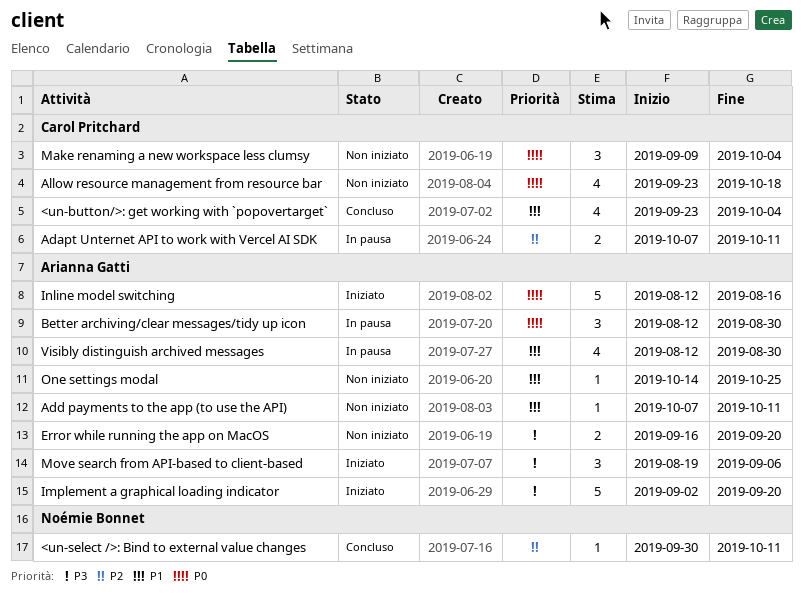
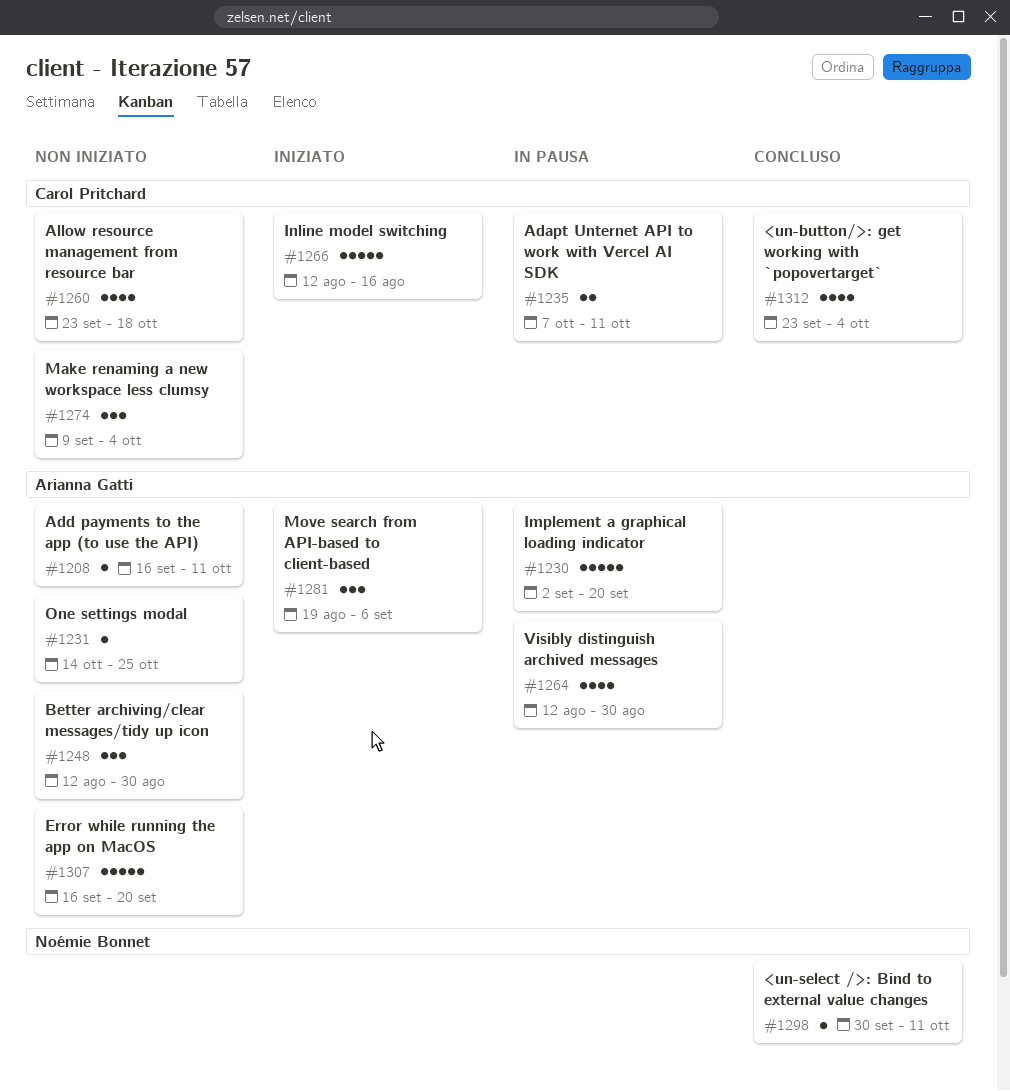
Add payments to the app (to use the API), start: Oct 7 -> Sep 16
Better archiving/clear messages/tidy up icon, status: In pausa -> Non iniziato
Error while running the app on MacOS, estimate: 2 -> 5
Implement a graphical loading indicator, status: Iniziato -> In pausa
Inline model switching, owner: Arianna Gatti -> Carol Pritchard

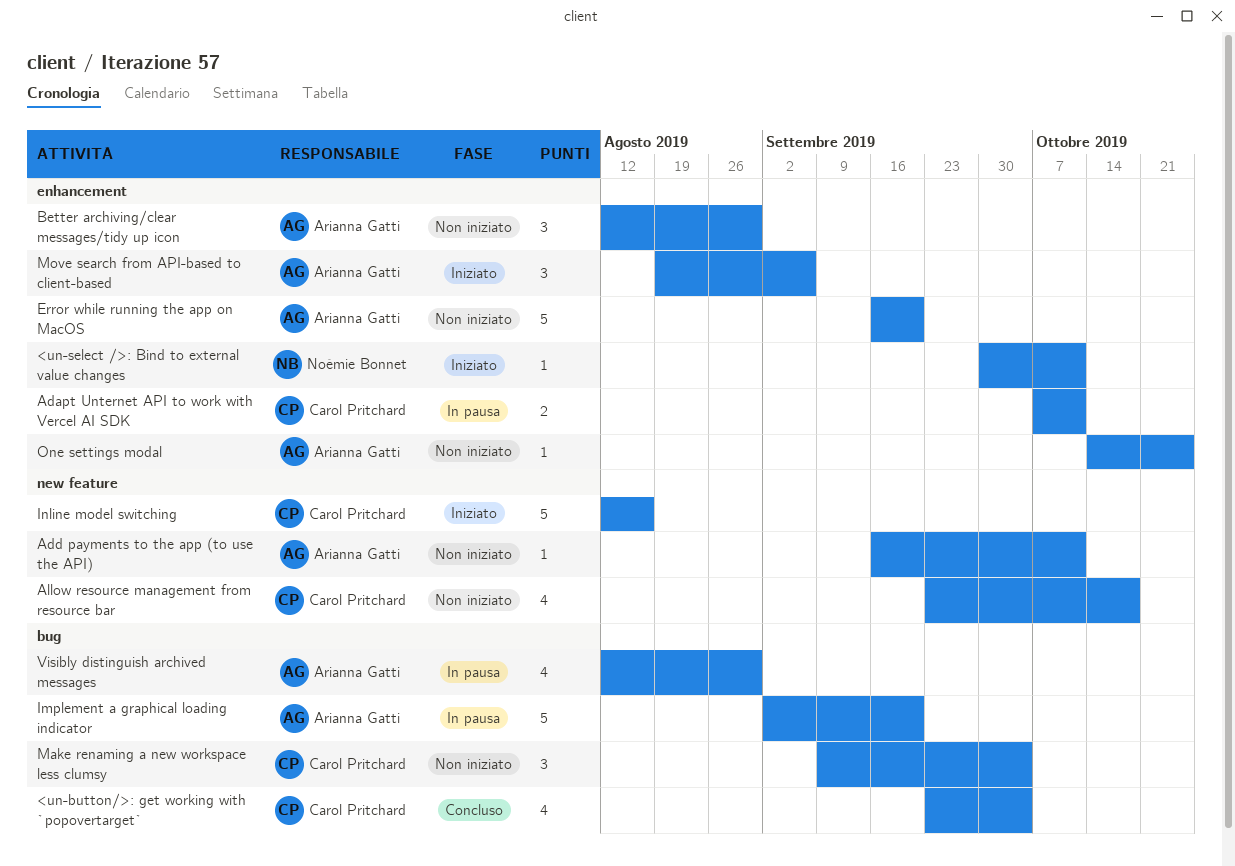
<un-select />: Bind to external value changes, status: Concluso -> Iniziato

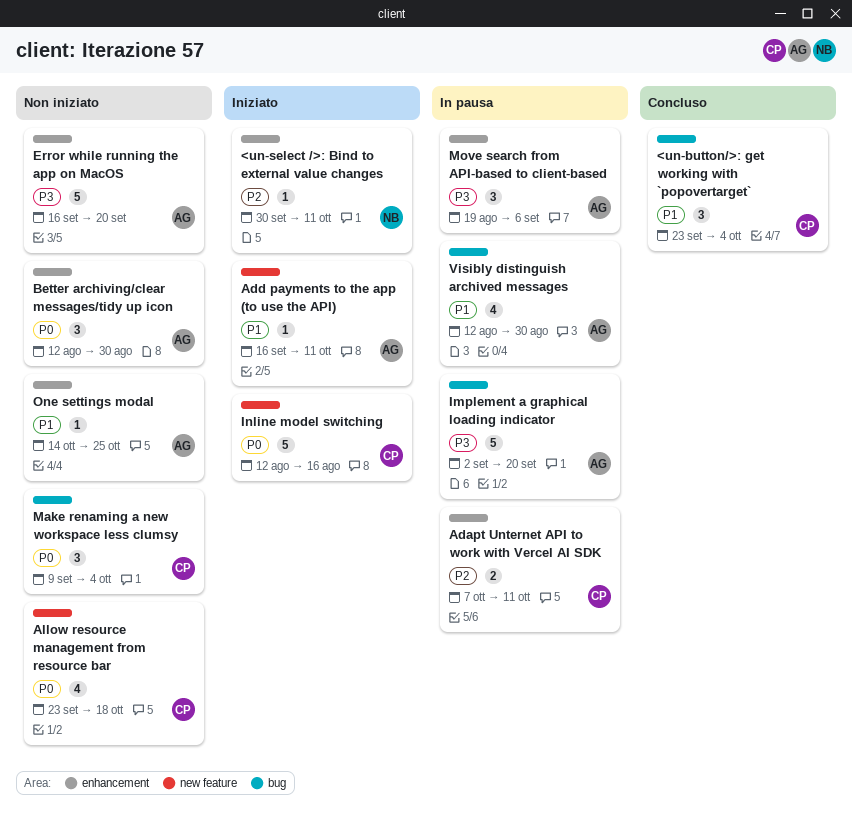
<un-button/>: get working with `popovertarget`, estimate: 4 -> 3
Add payments to the app (to use the API), status: Non iniziato -> Iniziato
Move search from API-based to client-based, status: Iniziato -> In pausa

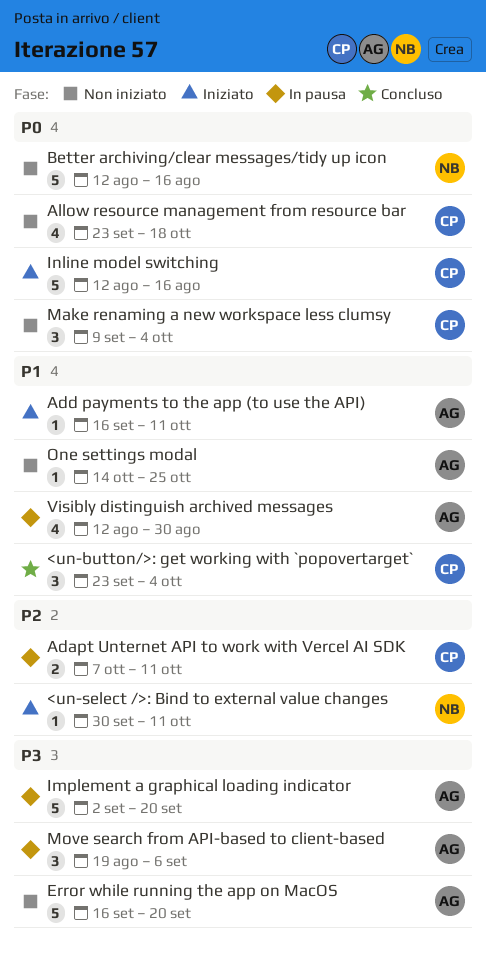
Better archiving/clear messages/tidy up icon, owner: AG -> NB
Better archiving/clear messages/tidy up icon, estimate: 3 -> 5
Better archiving/clear messages/tidy up icon, due: Aug 30 -> Aug 16

